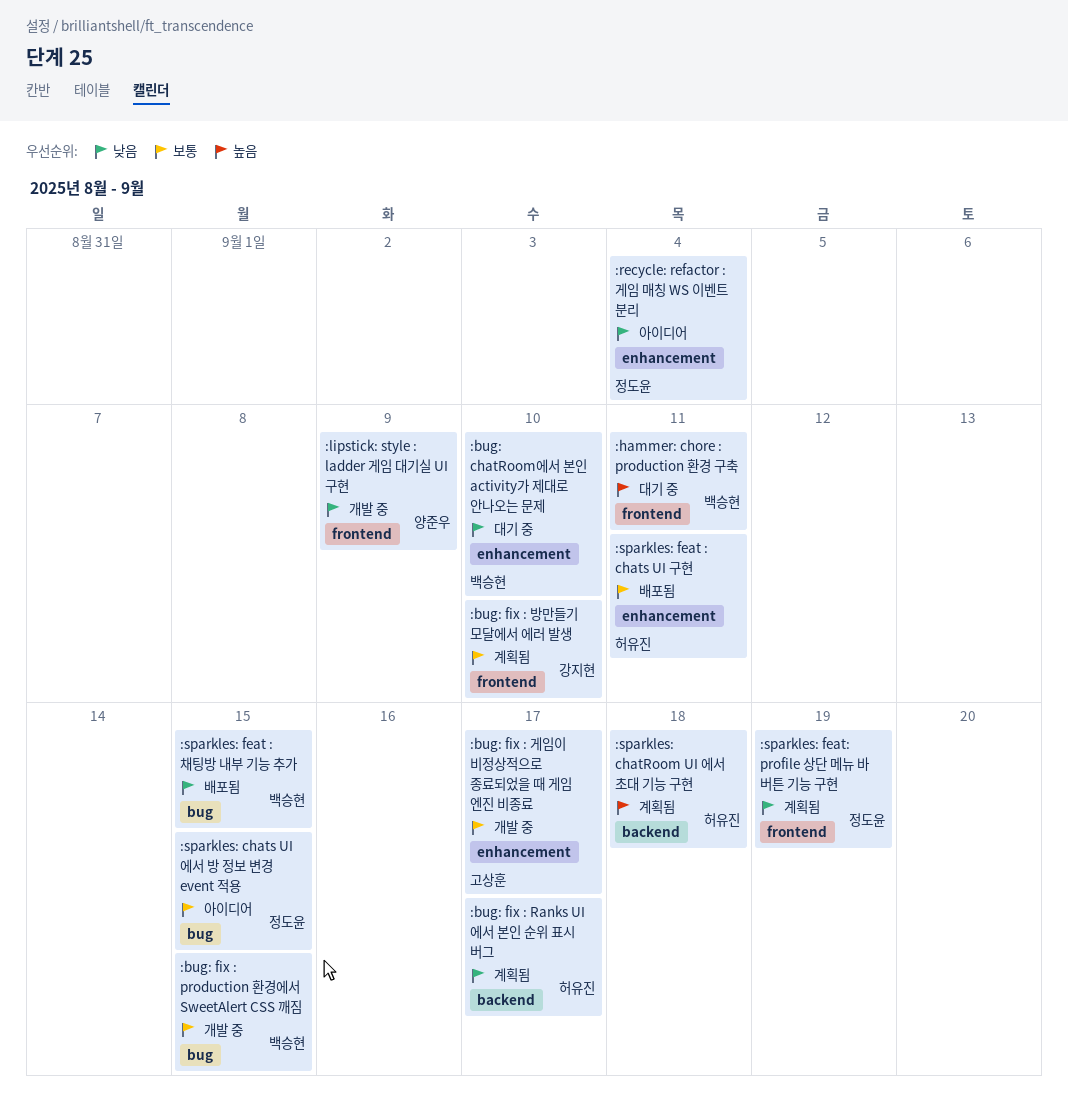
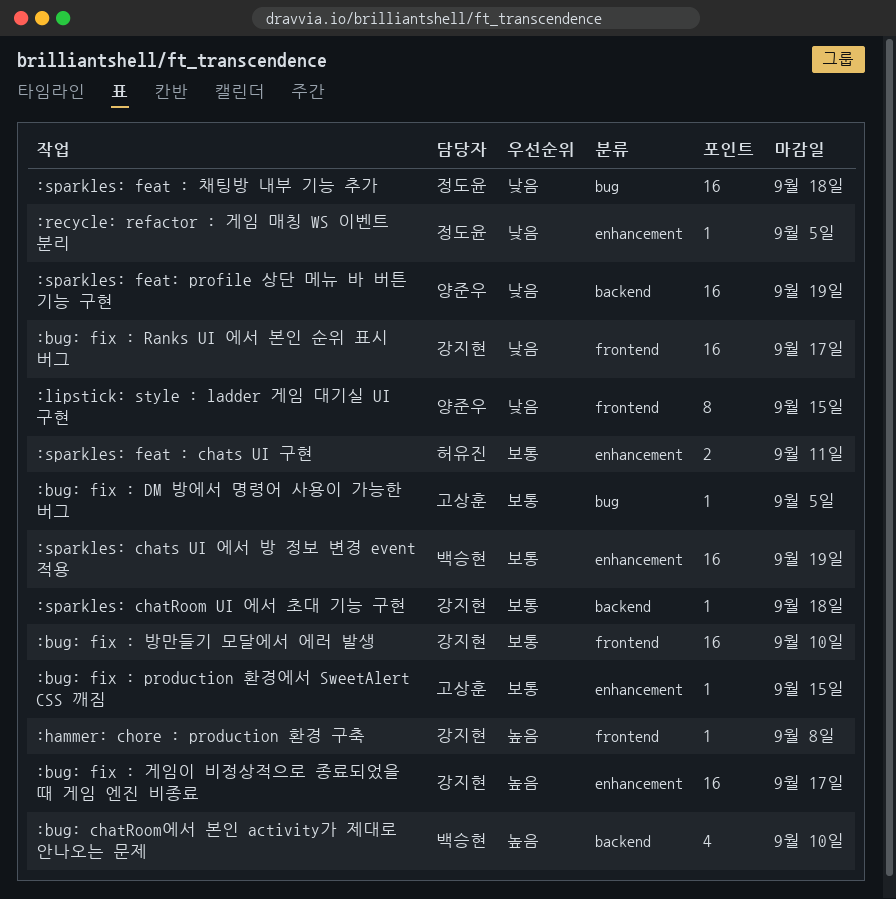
:bug: chatRoom에서 본인 activity가 제대로 안나오는 문제, priority: 낮음 -> 높음
:bug: chatRoom에서 본인 activity가 제대로 안나오는 문제, label: enhancement -> backend
:bug: fix : DM 방에서 명령어 사용이 가능한 버그: none -> present
:bug: fix : production 환경에서 SweetAlert CSS 깨짐, owner: 백승현 -> 고상훈
:bug: fix : production 환경에서 SweetAlert CSS 깨짐, label: bug -> enhancement
:bug: fix : Ranks UI 에서 본인 순위 표시 버그, owner: 허유진 -> 강지현
:bug: fix : Ranks UI 에서 본인 순위 표시 버그, label: backend -> frontend
:bug: fix : 게임이 비정상적으로 종료되었을 때 게임 엔진 비종료, owner: 고상훈 -> 강지현
:bug: fix : 게임이 비정상적으로 종료되었을 때 게임 엔진 비종료, priority: 보통 -> 높음
:hammer: chore : production 환경 구축, owner: 백승현 -> 강지현
:hammer: chore : production 환경 구축, due: Sep 11 -> Sep 8
:lipstick: style : ladder 게임 대기실 UI 구현, due: Sep 9 -> Sep 15
:recycle: refactor : 게임 매칭 WS 이벤트 분리, due: Sep 4 -> Sep 5
:sparkles: chatRoom UI 에서 초대 기능 구현, owner: 허유진 -> 강지현
:sparkles: chatRoom UI 에서 초대 기능 구현, priority: 높음 -> 보통
:sparkles: chats UI 에서 방 정보 변경 event 적용, owner: 정도윤 -> 백승현
:sparkles: chats UI 에서 방 정보 변경 event 적용, label: bug -> enhancement
:sparkles: chats UI 에서 방 정보 변경 event 적용, due: Sep 15 -> Sep 19
:sparkles: feat : 채팅방 내부 기능 추가, owner: 백승현 -> 정도윤
:sparkles: feat : 채팅방 내부 기능 추가, due: Sep 15 -> Sep 18
:sparkles: feat: profile 상단 메뉴 바 버튼 기능 구현, owner: 정도윤 -> 양준우
:sparkles: feat: profile 상단 메뉴 바 버튼 기능 구현, label: frontend -> backend

